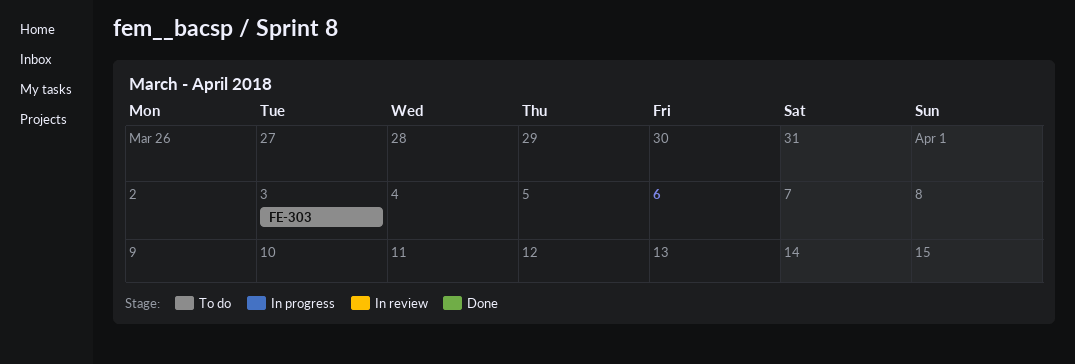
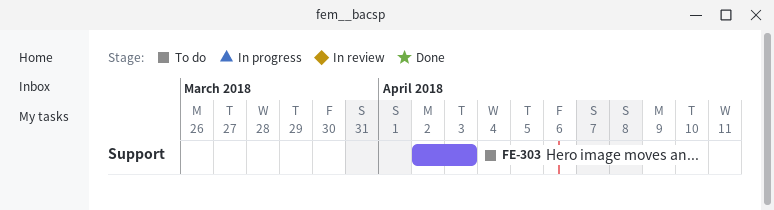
FE-303, start: Apr 3 -> Apr 2

